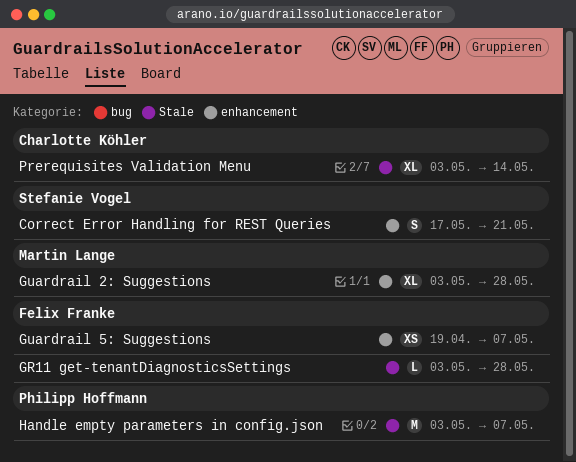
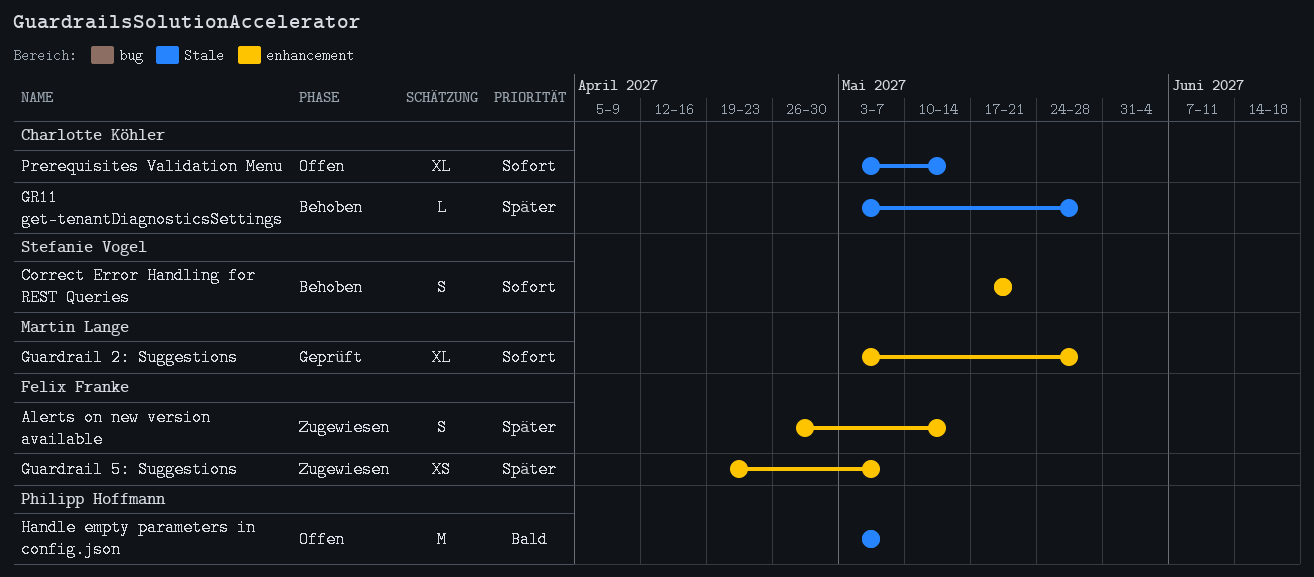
Alerts on new version available: none -> present
GR11 get-tenantDiagnosticsSettings, owner: Felix Franke -> Charlotte Köhler

